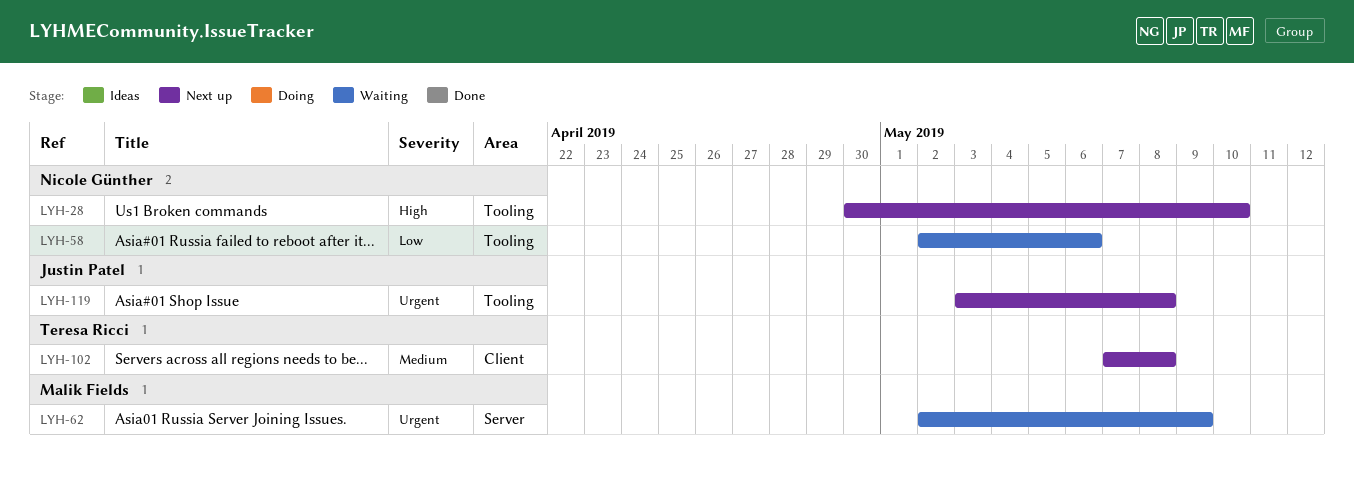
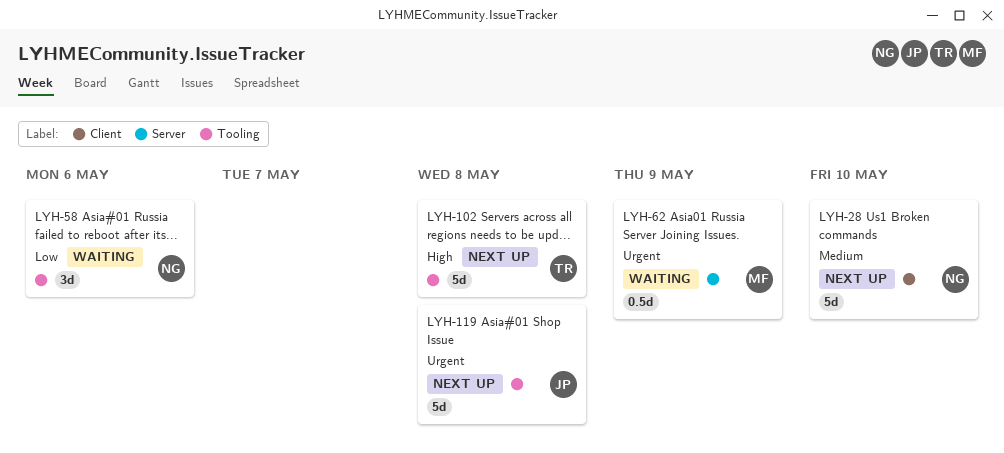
LYH-28, priority: High -> Medium
LYH-28, label: Tooling -> Client
LYH-102, priority: Medium -> High
LYH-102, label: Client -> Tooling

